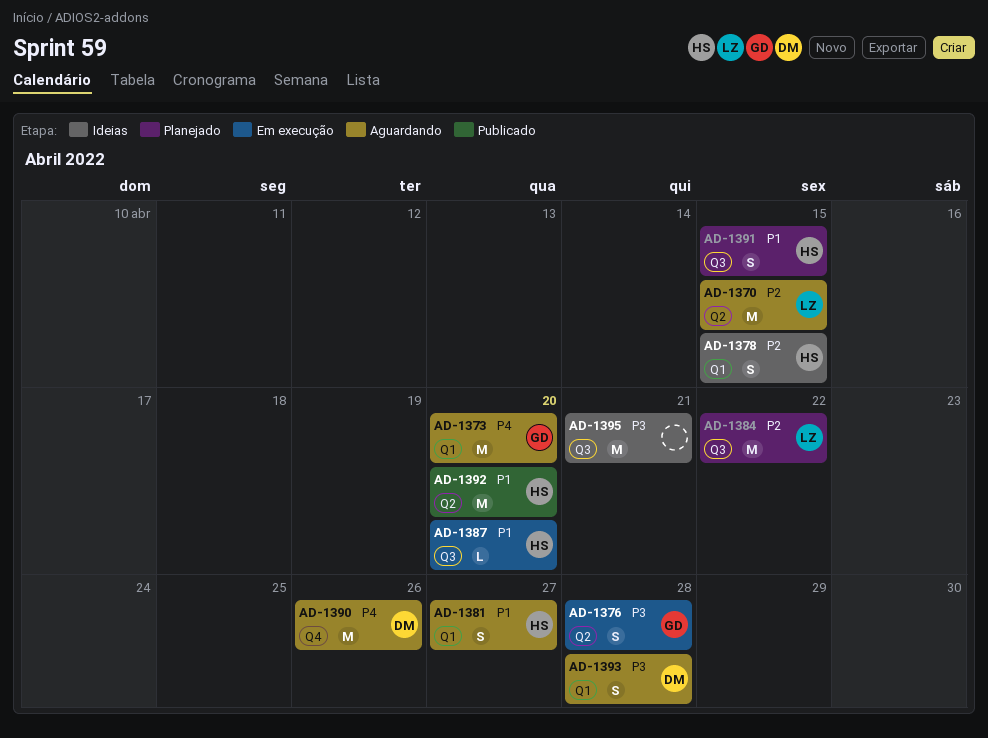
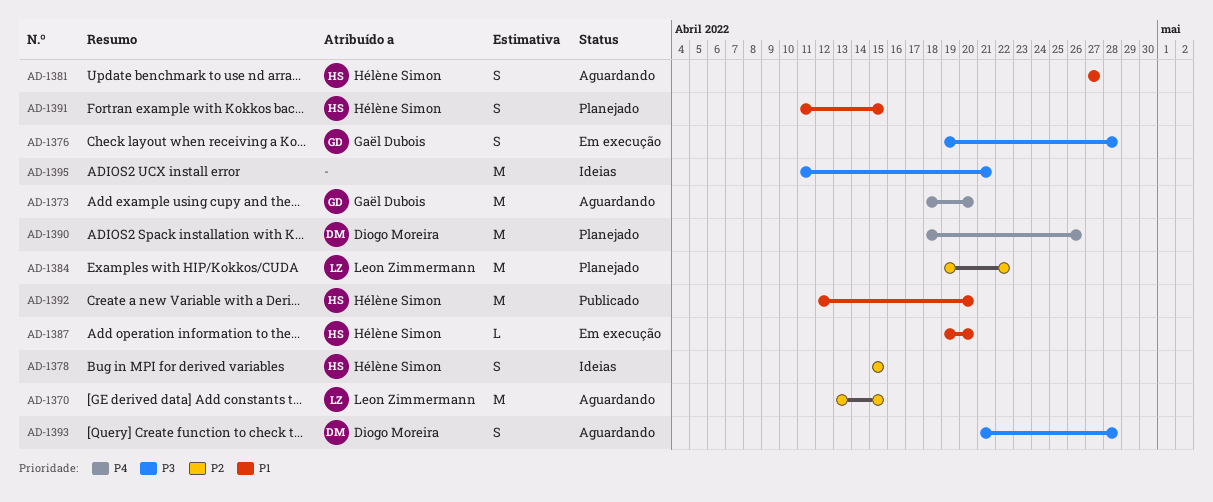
AD-1390, status: Aguardando -> Planejado

